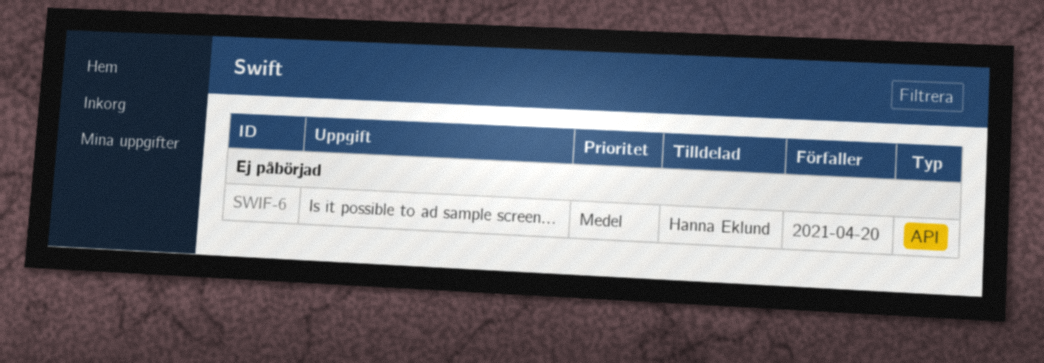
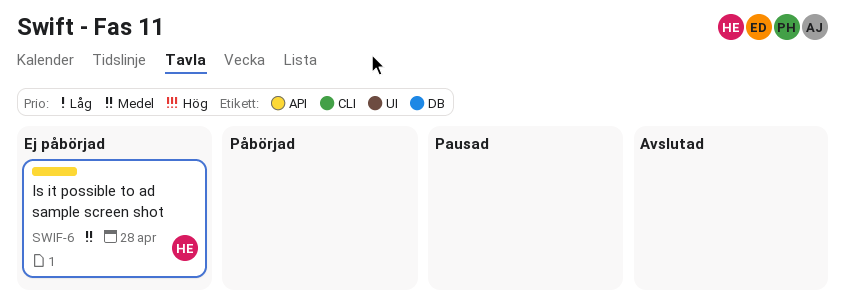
SWIF-6, due: Apr 20 -> Apr 28

